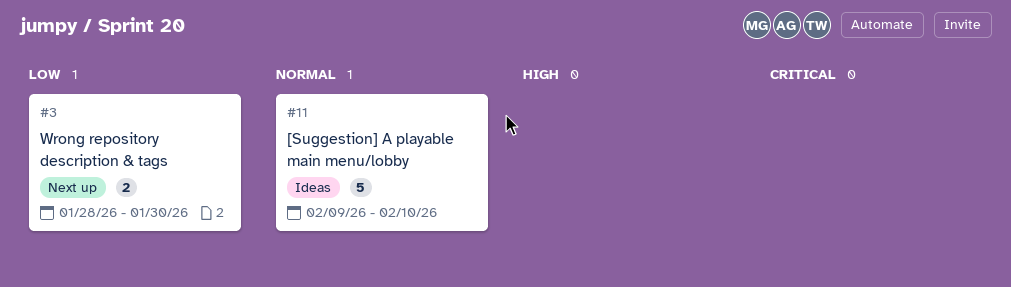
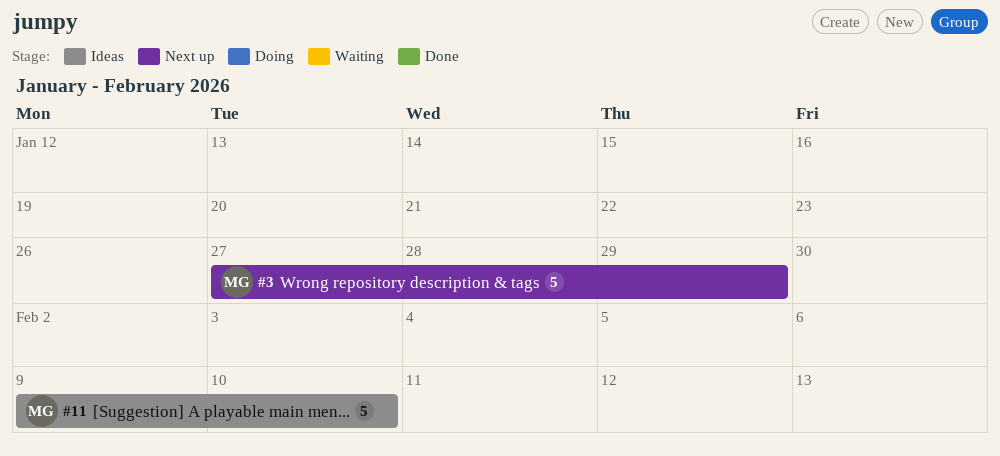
#3, estimate: 2 -> 5
#3, start: Jan 28 -> Jan 27
#3, due: Jan 30 -> Jan 29

